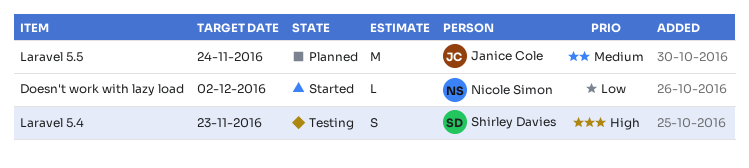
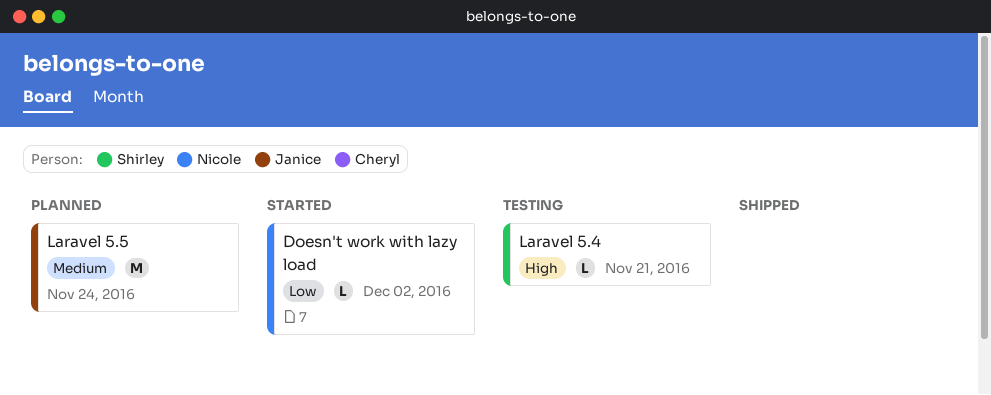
Laravel 5.4, estimate: S -> L
Laravel 5.4, due: Nov 23 -> Nov 21

